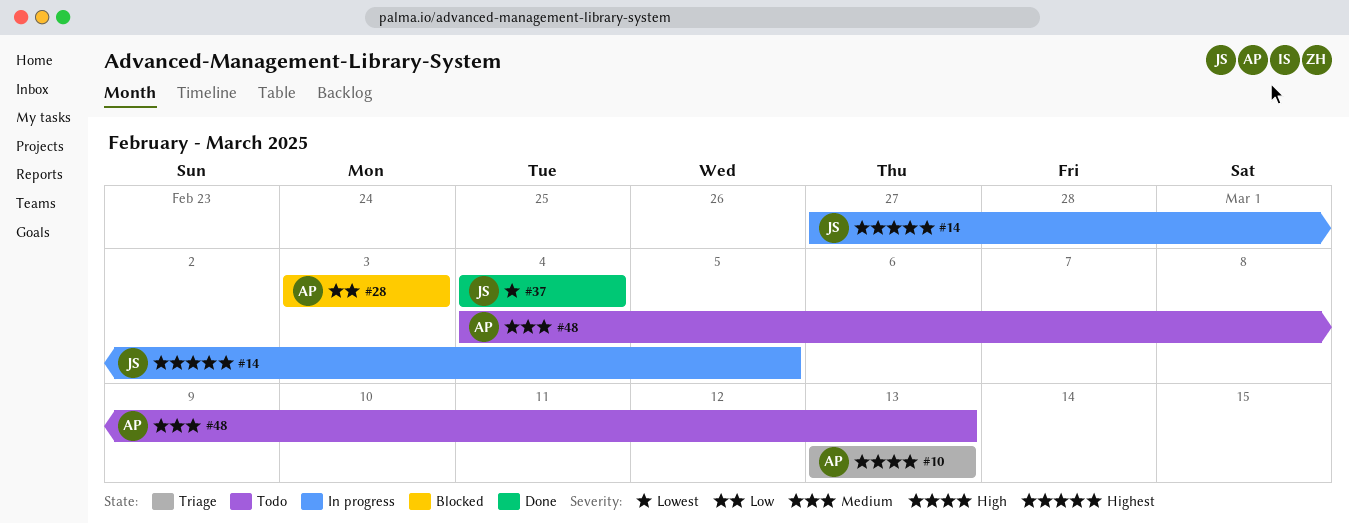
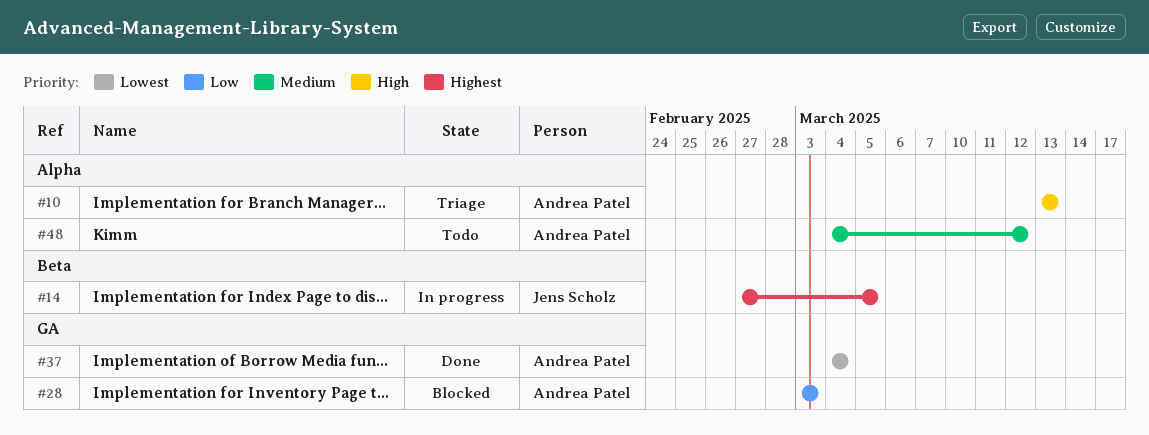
#37, owner: Jens Scholz -> Andrea Patel
#48, due: Mar 13 -> Mar 12

